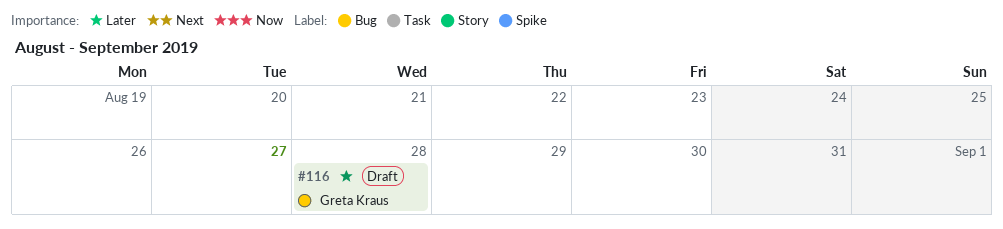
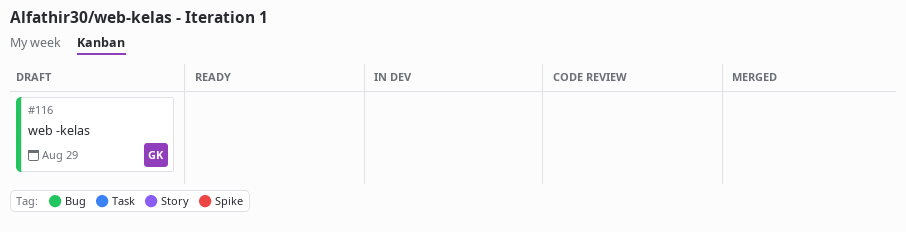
#116, due: Aug 28 -> Aug 29

